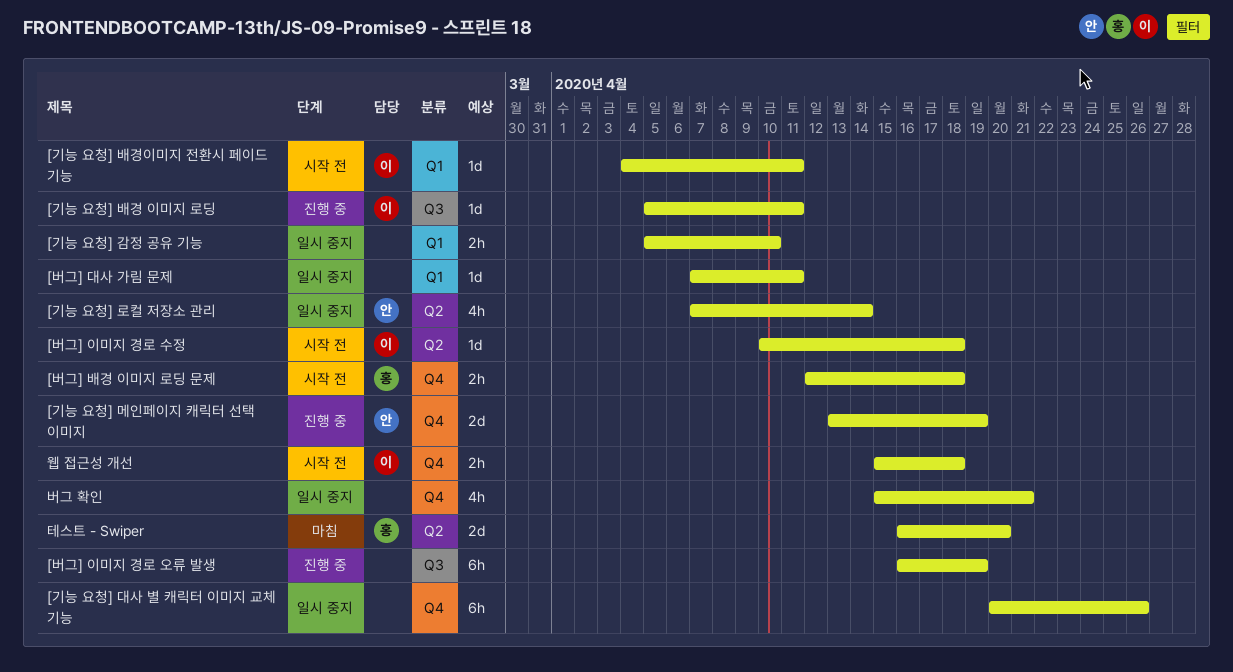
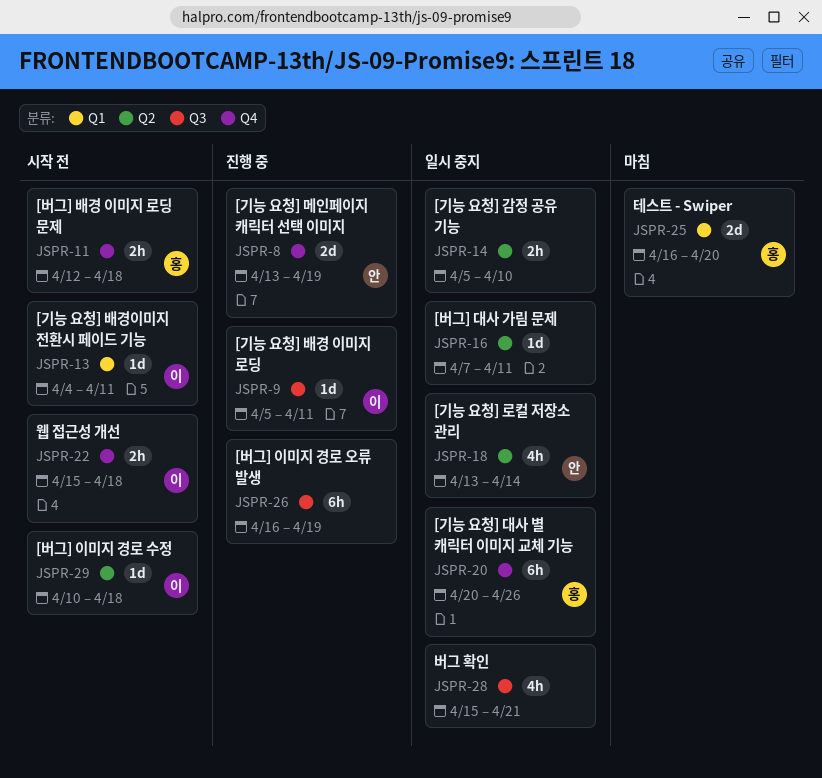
[기능 요청] 감정 공유 기능, label: Q1 -> Q2
[기능 요청] 대사 별 캐릭터 이미지 교체 기능, owner: none -> 홍
[기능 요청] 로컬 저장소 관리, start: Apr 7 -> Apr 13
[버그] 대사 가림 문제, label: Q1 -> Q2
버그 확인, label: Q4 -> Q3
테스트 - Swiper, label: Q2 -> Q1

